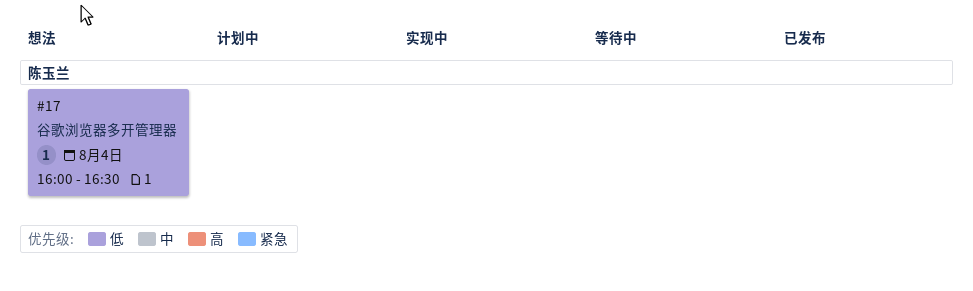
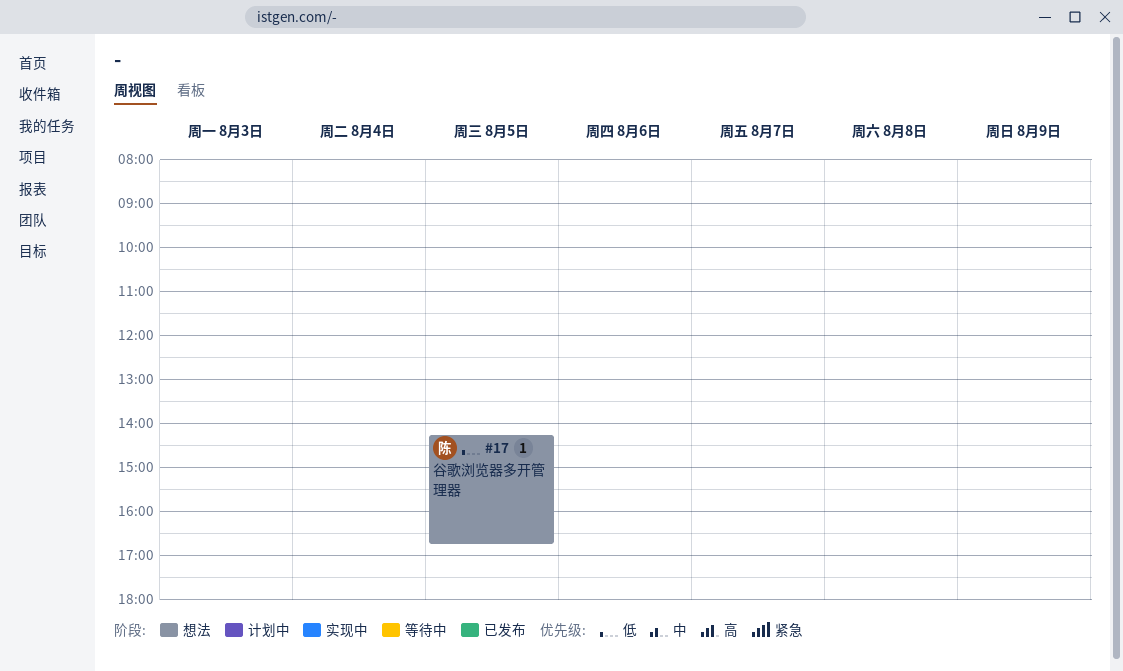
#17, day: Aug 4 -> Aug 5
#17, begins: 16:00 -> 14:15
#17, ends: 16:30 -> 16:45

